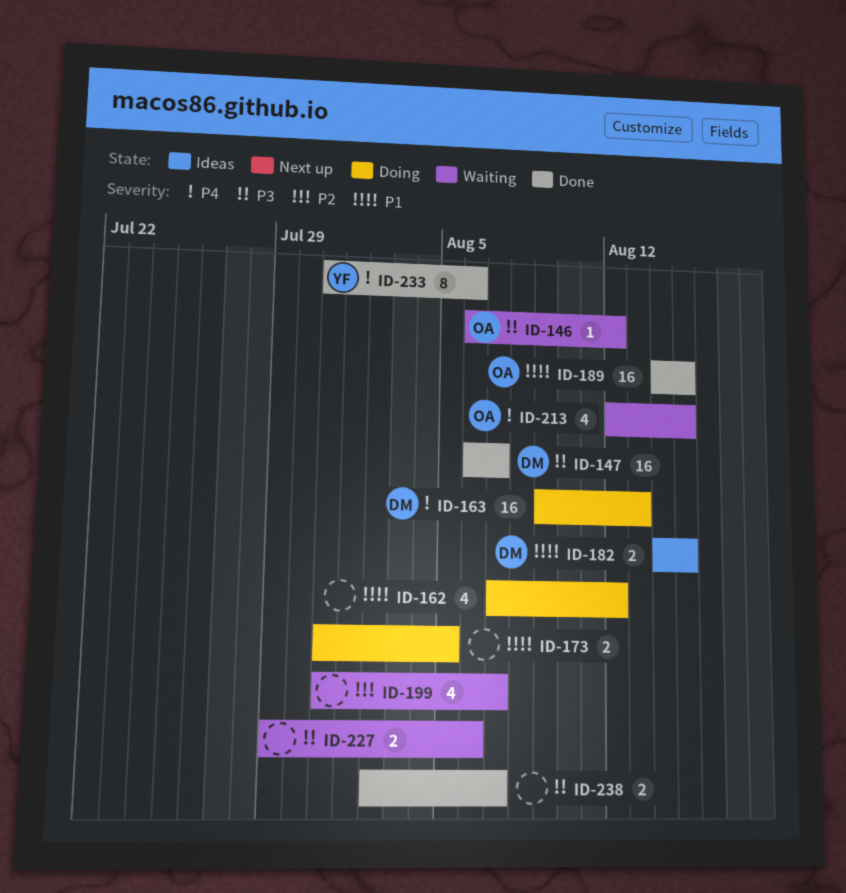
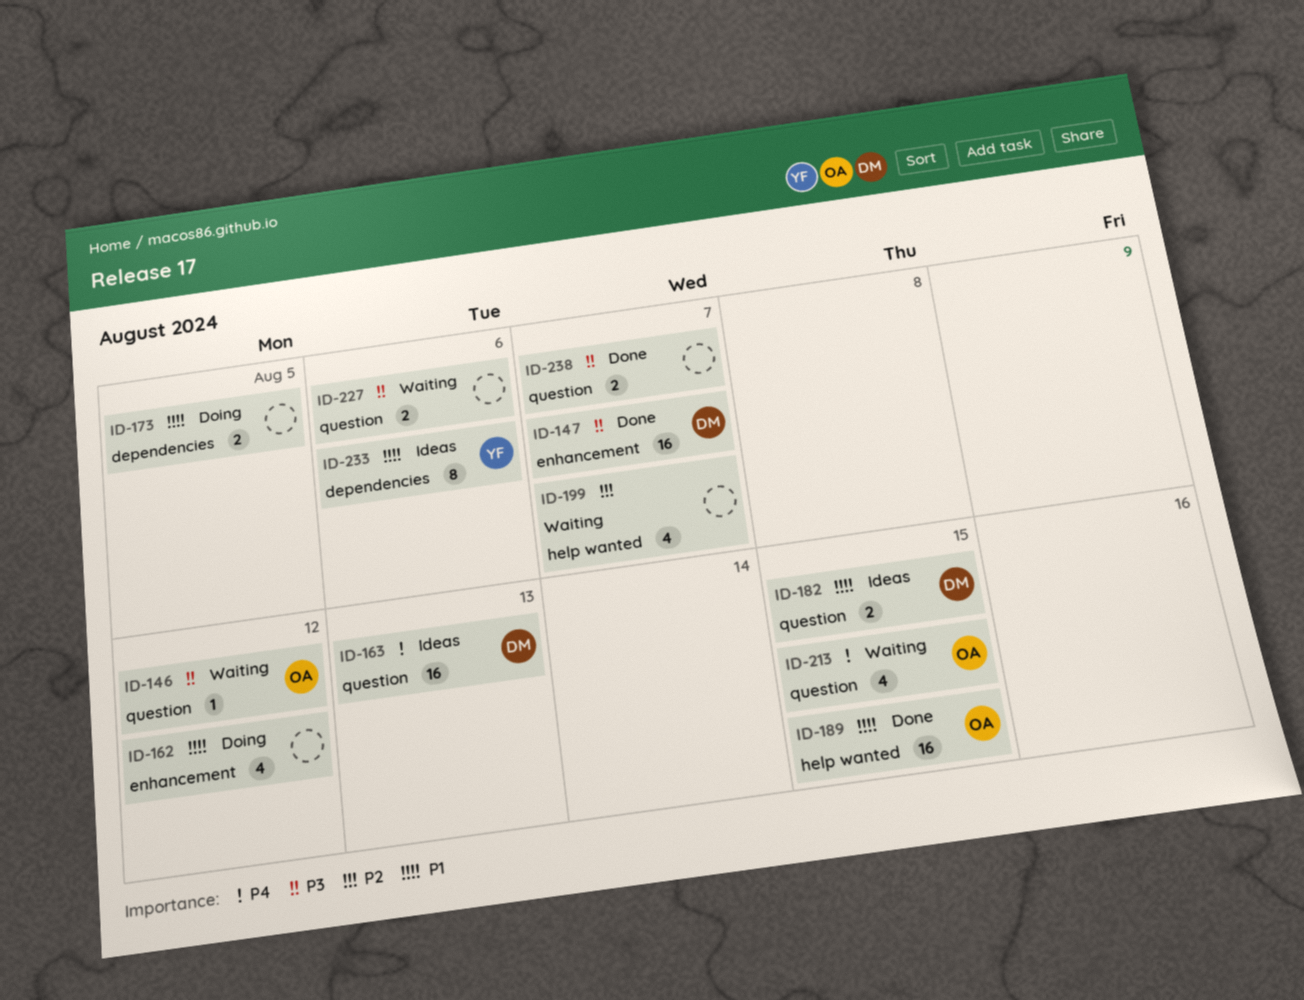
ID-163, status: Doing -> Ideas
ID-233, status: Done -> Ideas
ID-233, priority: P4 -> P1

